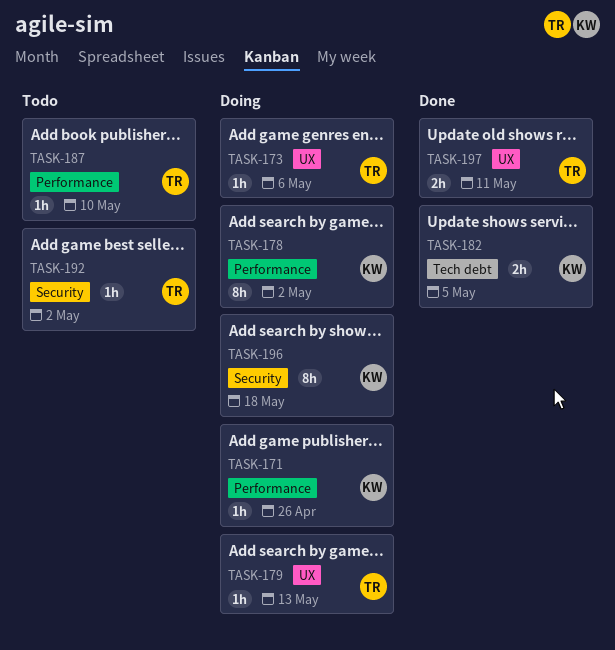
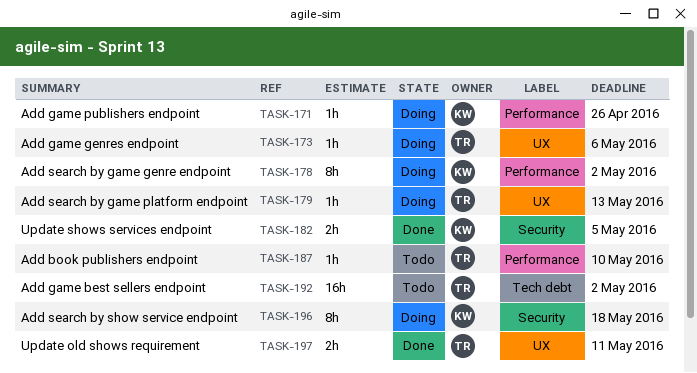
TASK-182, label: Tech debt -> Security
TASK-192, label: Security -> Tech debt
TASK-192, estimate: 1h -> 16h

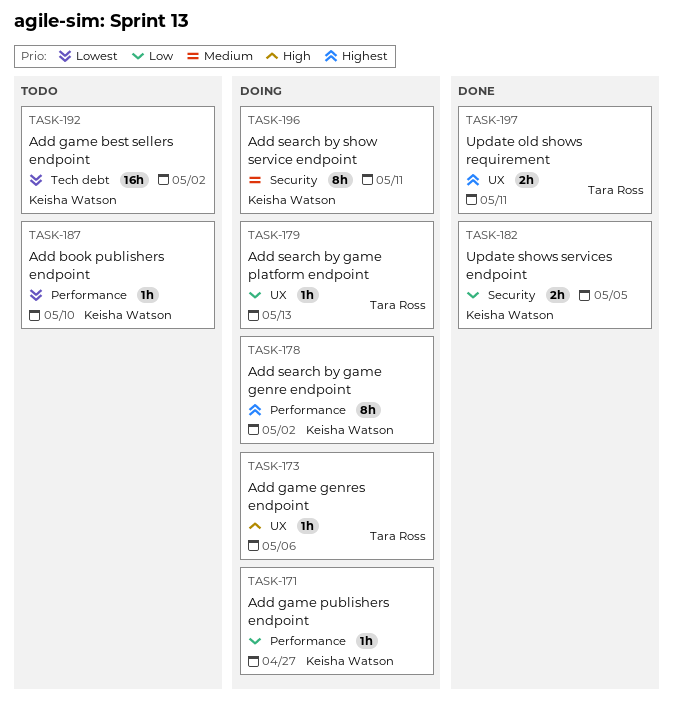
TASK-171, due: Apr 26 -> Apr 27
TASK-187, owner: Tara Ross -> Keisha Watson
TASK-192, owner: Tara Ross -> Keisha Watson
TASK-196, due: May 18 -> May 11

